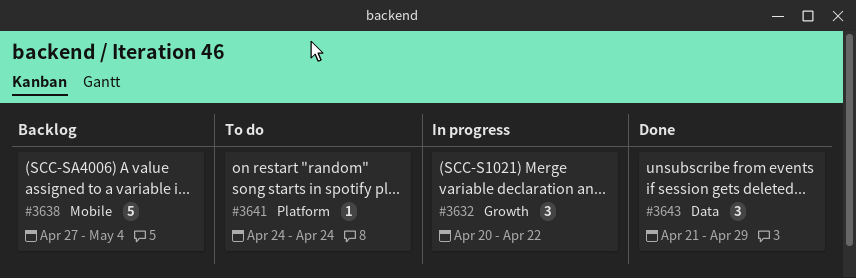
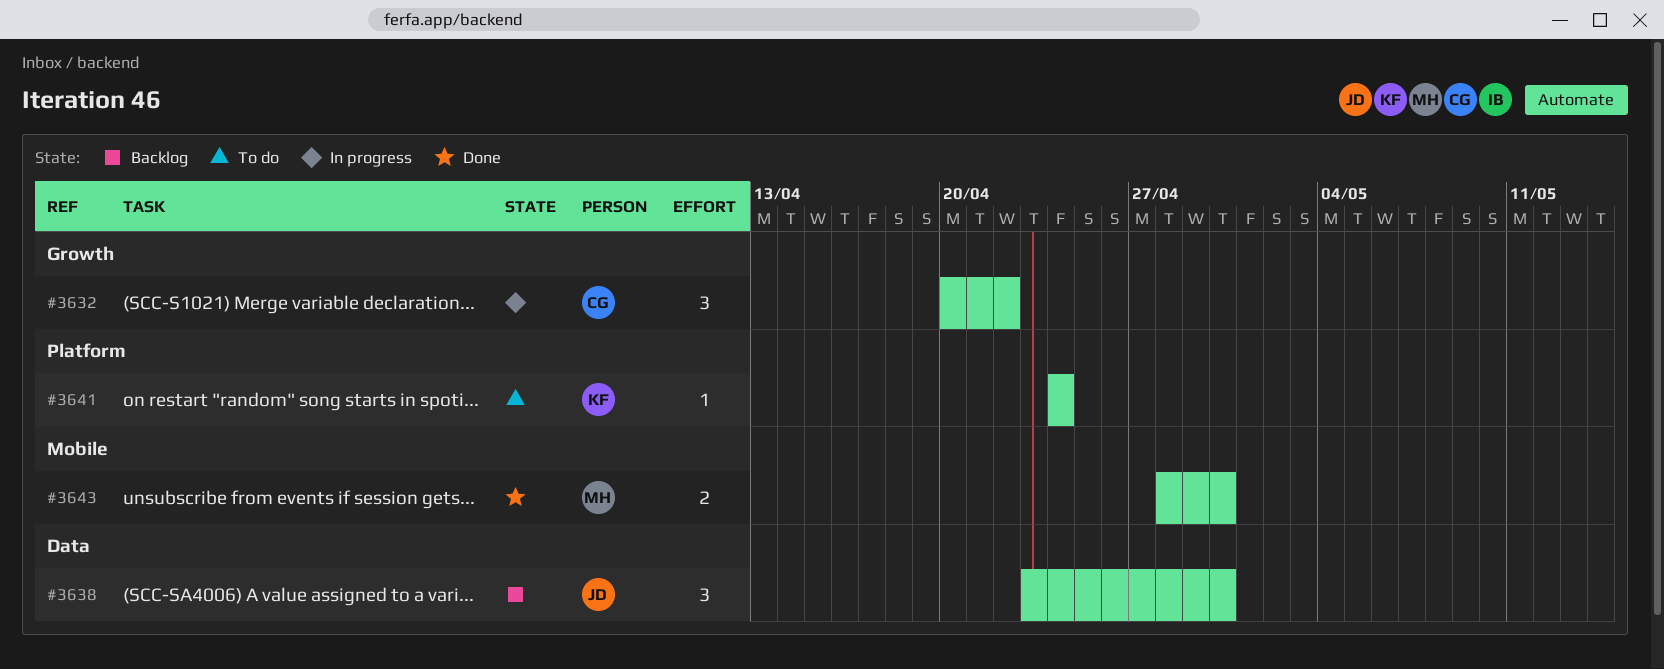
#3638, label: Mobile -> Data
#3638, estimate: 5 -> 3
#3638, start: Apr 27 -> Apr 23
#3638, due: May 4 -> Apr 30
#3643, label: Data -> Mobile
#3643, estimate: 3 -> 2
#3643, start: Apr 21 -> Apr 28
#3643, due: Apr 29 -> Apr 30

